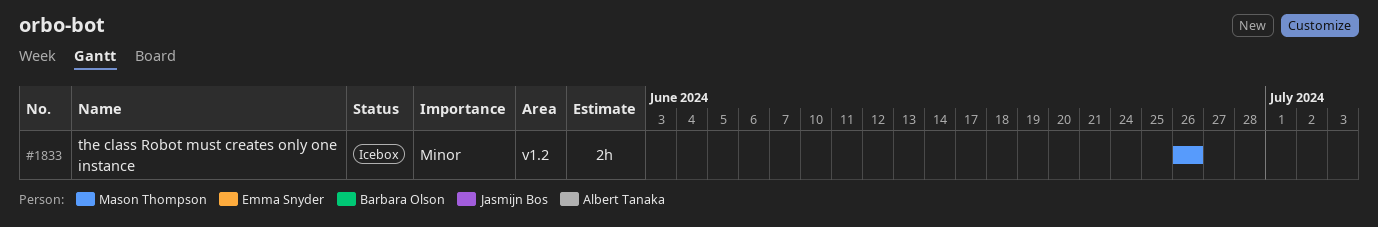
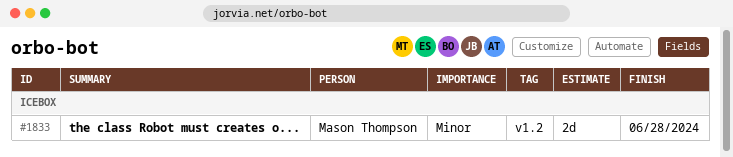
#1833, estimate: 2h -> 2d
#1833, due: Jun 26 -> Jun 28

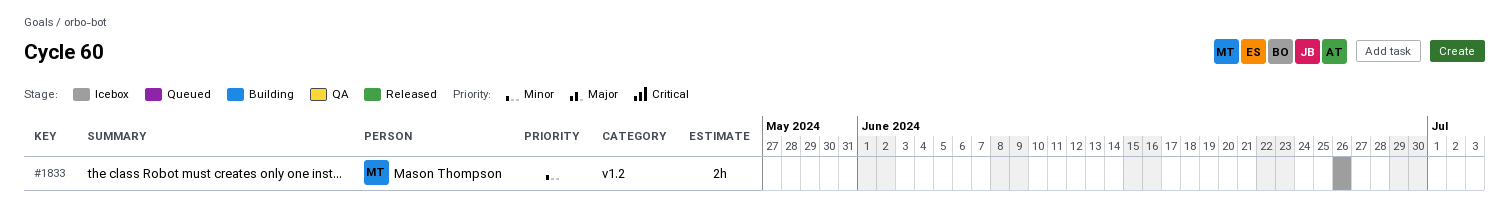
#1833, estimate: 2d -> 2h
#1833, due: Jun 28 -> Jun 26

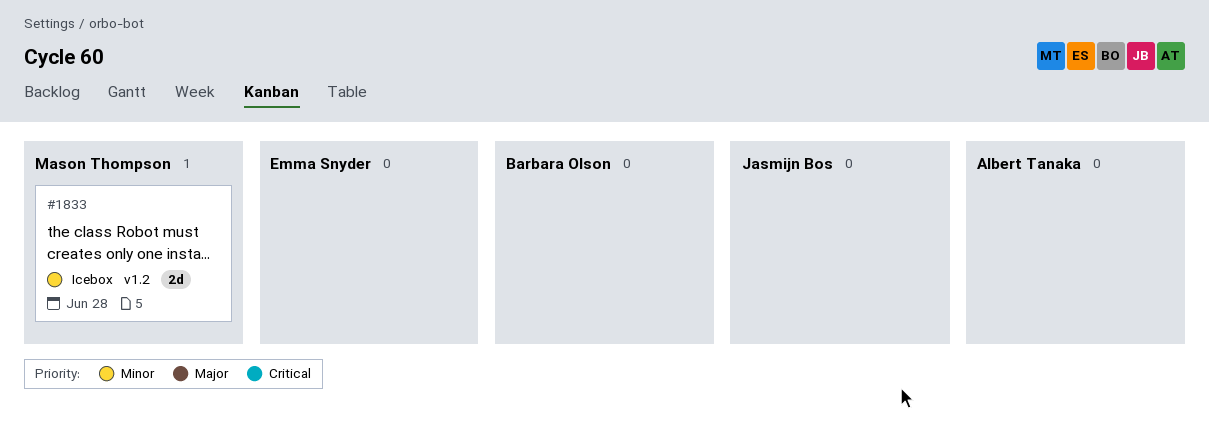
#1833, estimate: 2h -> 2d
#1833, due: Jun 26 -> Jun 28

